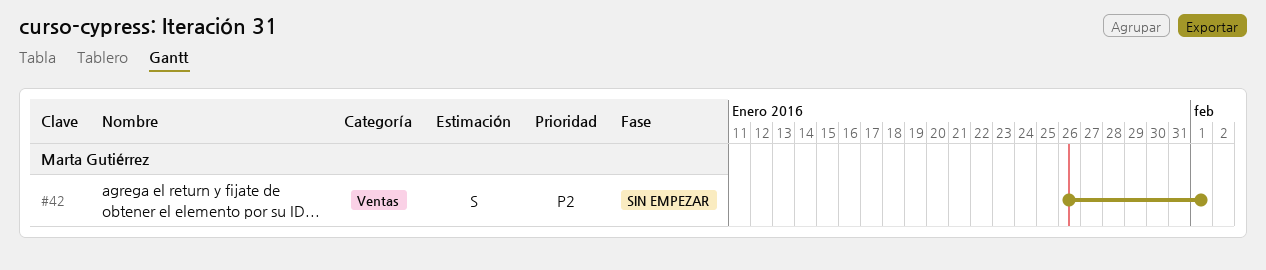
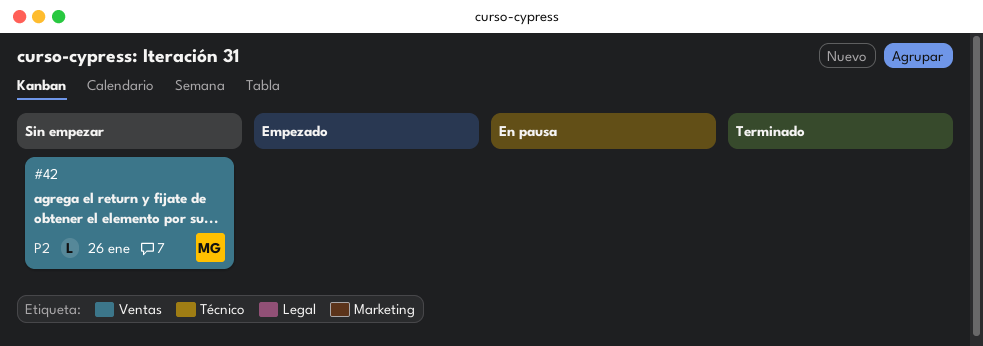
#42, estimate: S -> L
#42, due: Feb 1 -> Jan 26

